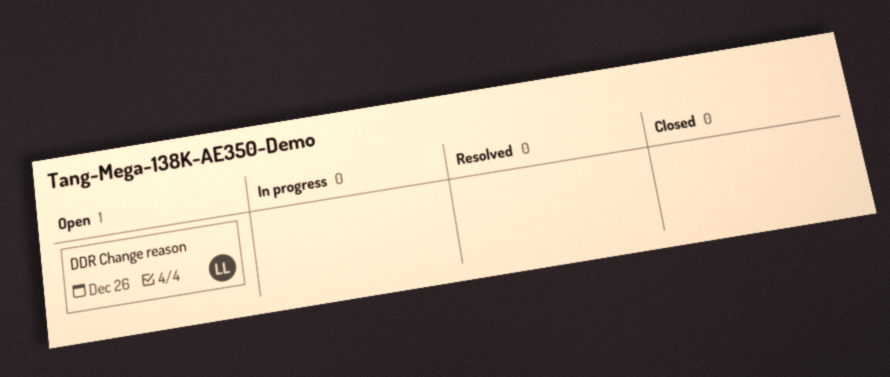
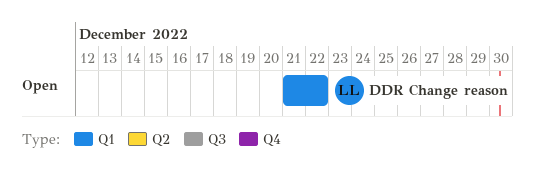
DDR Change reason, due: Dec 26 -> Dec 22

